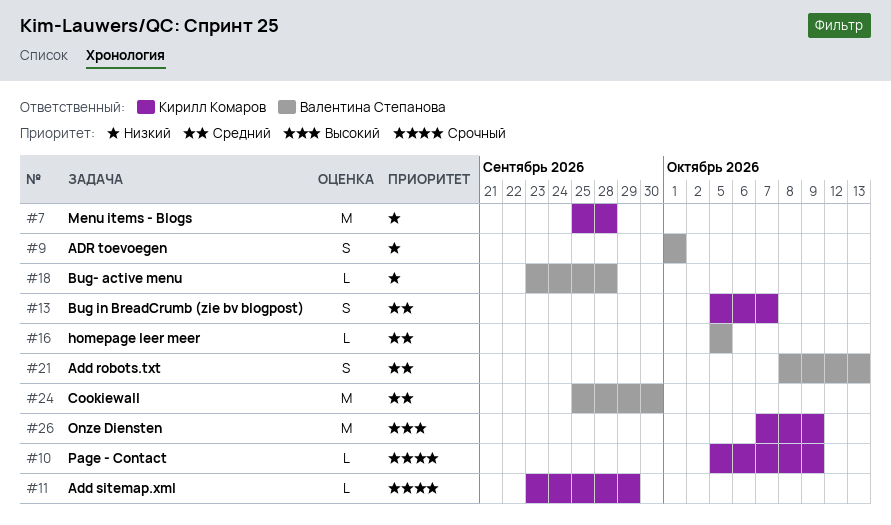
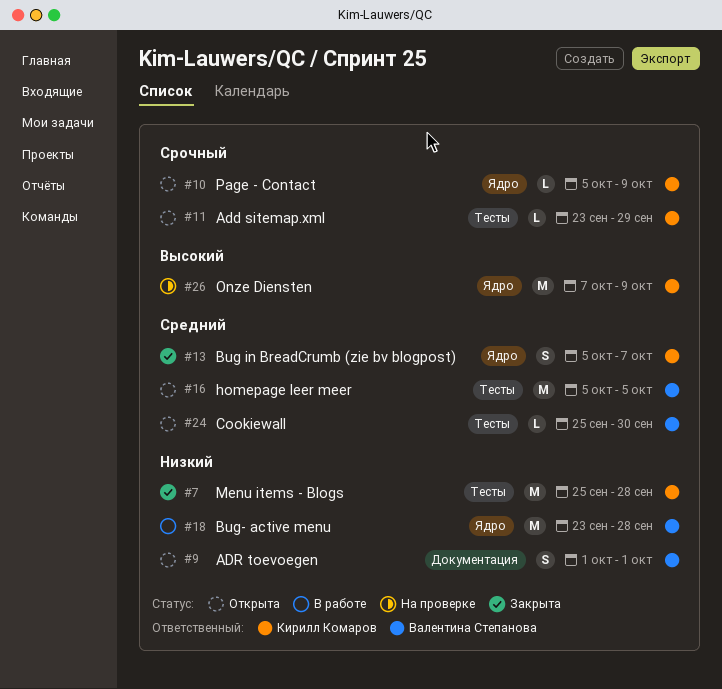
#16, estimate: L -> M
#18, estimate: L -> M
#21: present -> none
#24, estimate: M -> L

